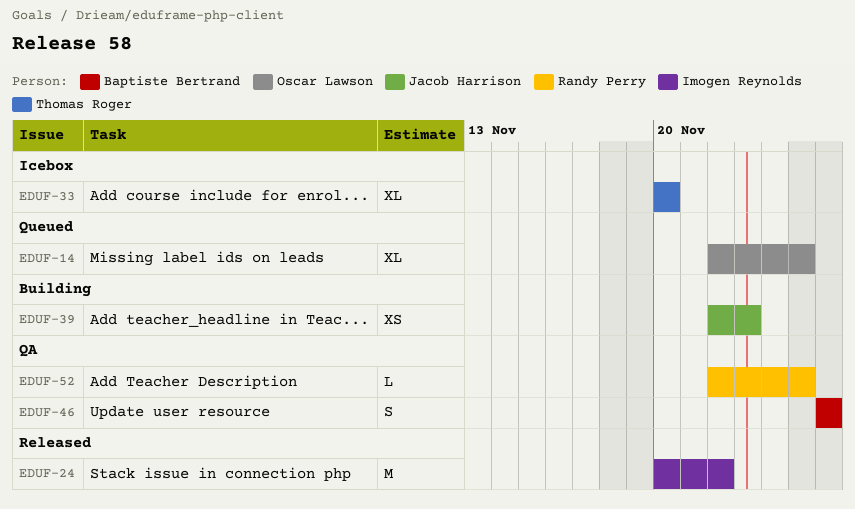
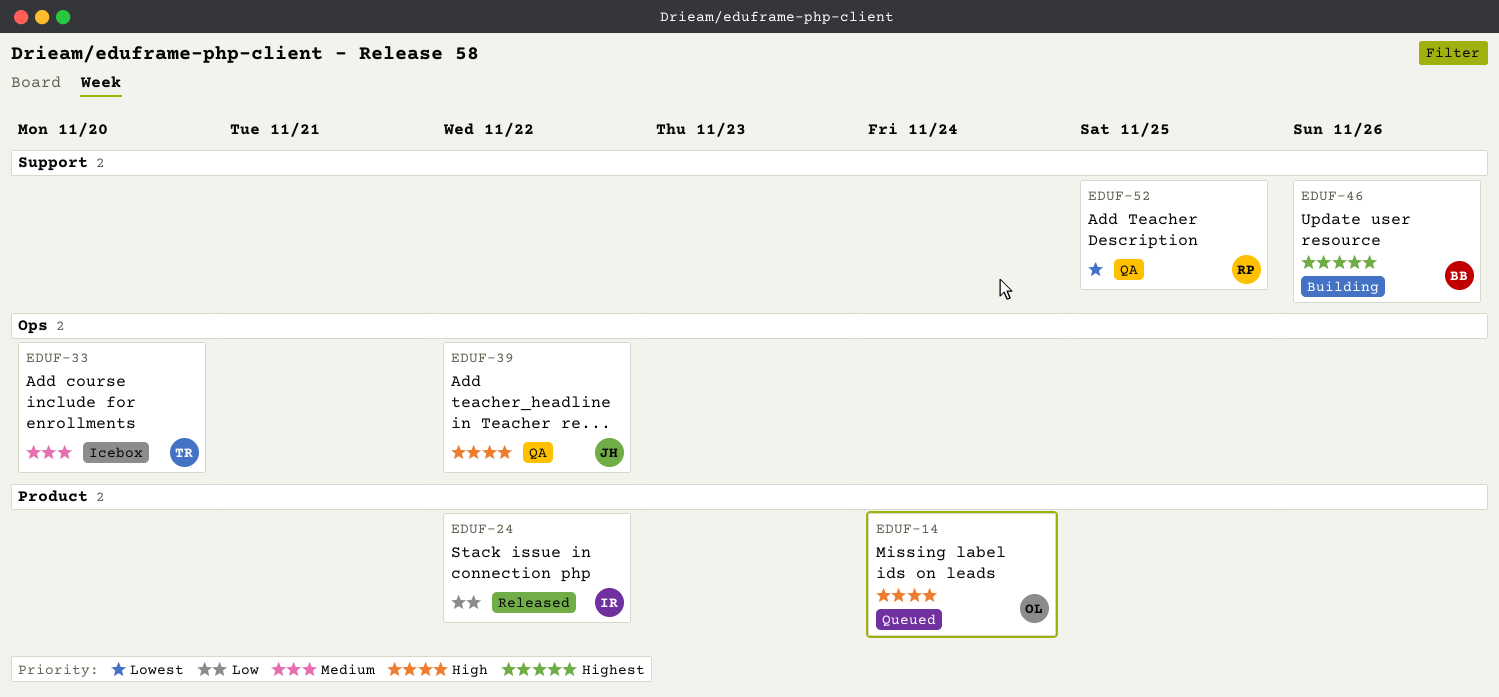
EDUF-14, due: Nov 25 -> Nov 24
EDUF-39, status: Building -> QA
EDUF-39, due: Nov 23 -> Nov 22
EDUF-46, status: QA -> Building

